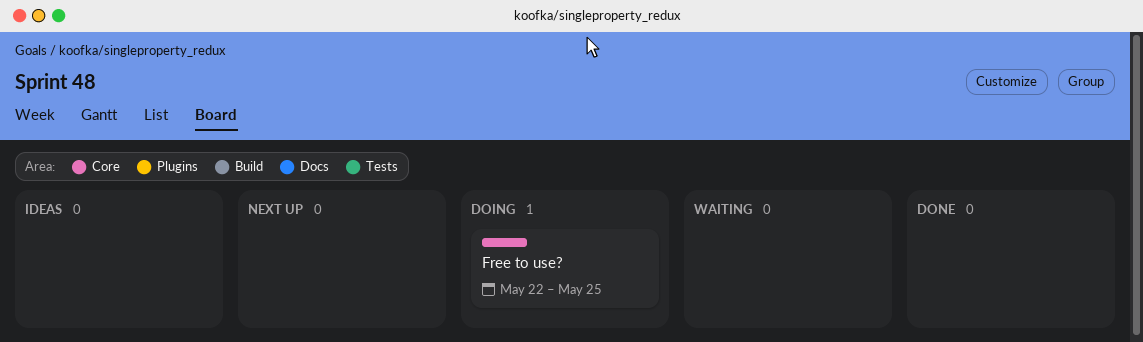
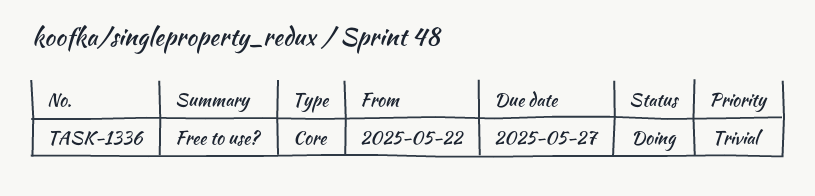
Free to use?, due: May 25 -> May 27

